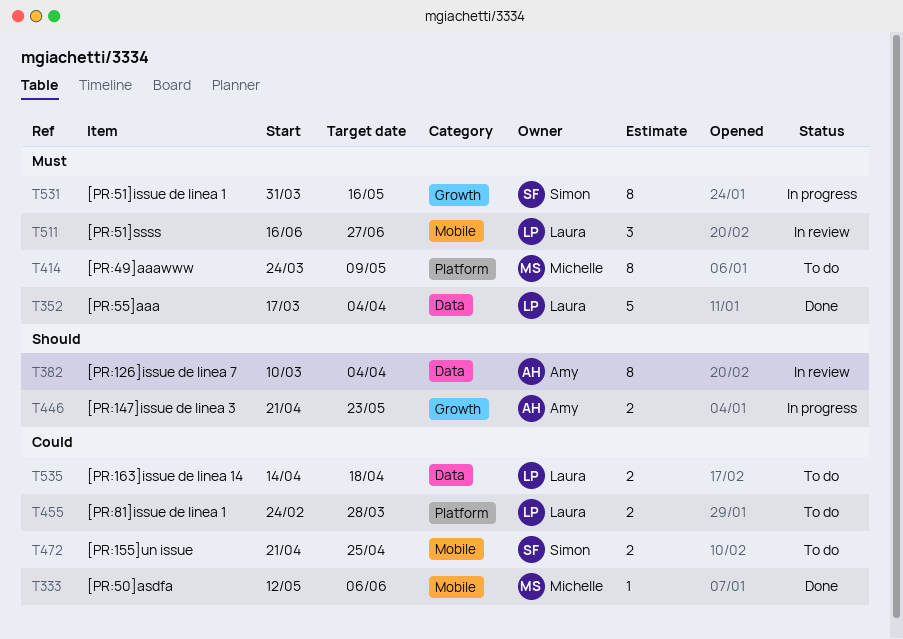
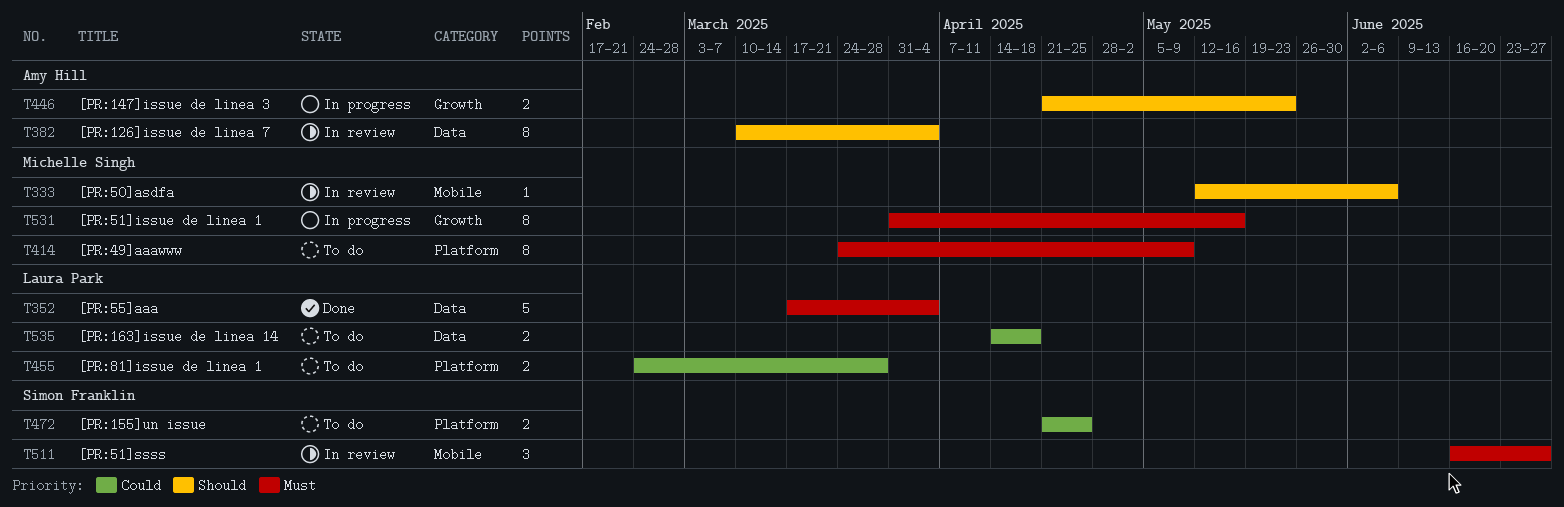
T333, status: Done -> In review
T333, priority: Could -> Should
T472, label: Mobile -> Platform
T511, owner: Laura Park -> Simon Franklin
T531, owner: Simon Franklin -> Michelle Singh

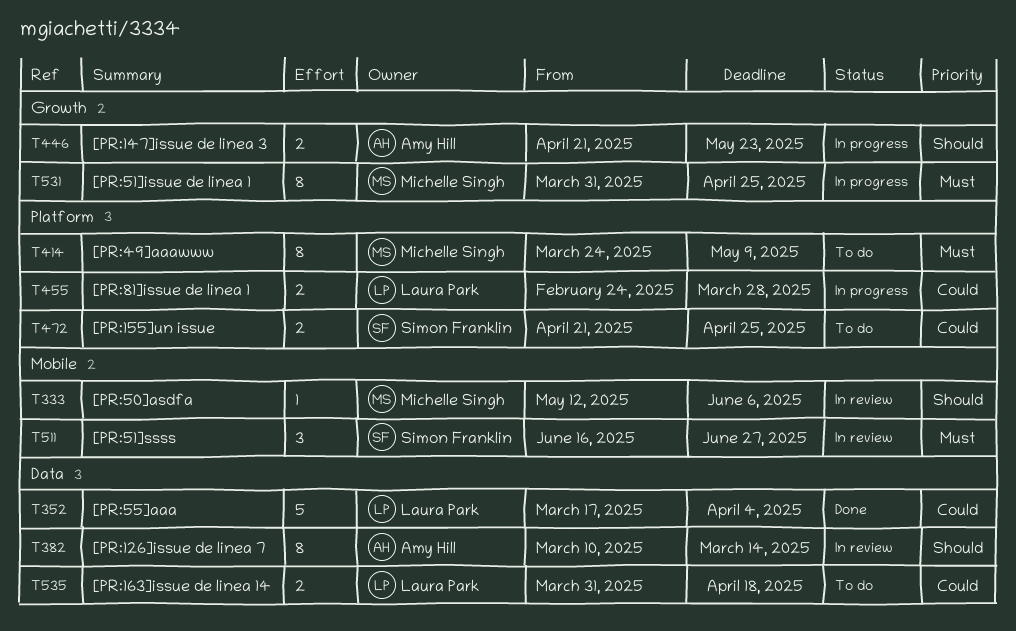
T352, priority: Must -> Could
T382, due: Apr 4 -> Mar 14
T455, status: To do -> In progress
T531, due: May 16 -> Apr 25
T535, start: Apr 14 -> Mar 31

